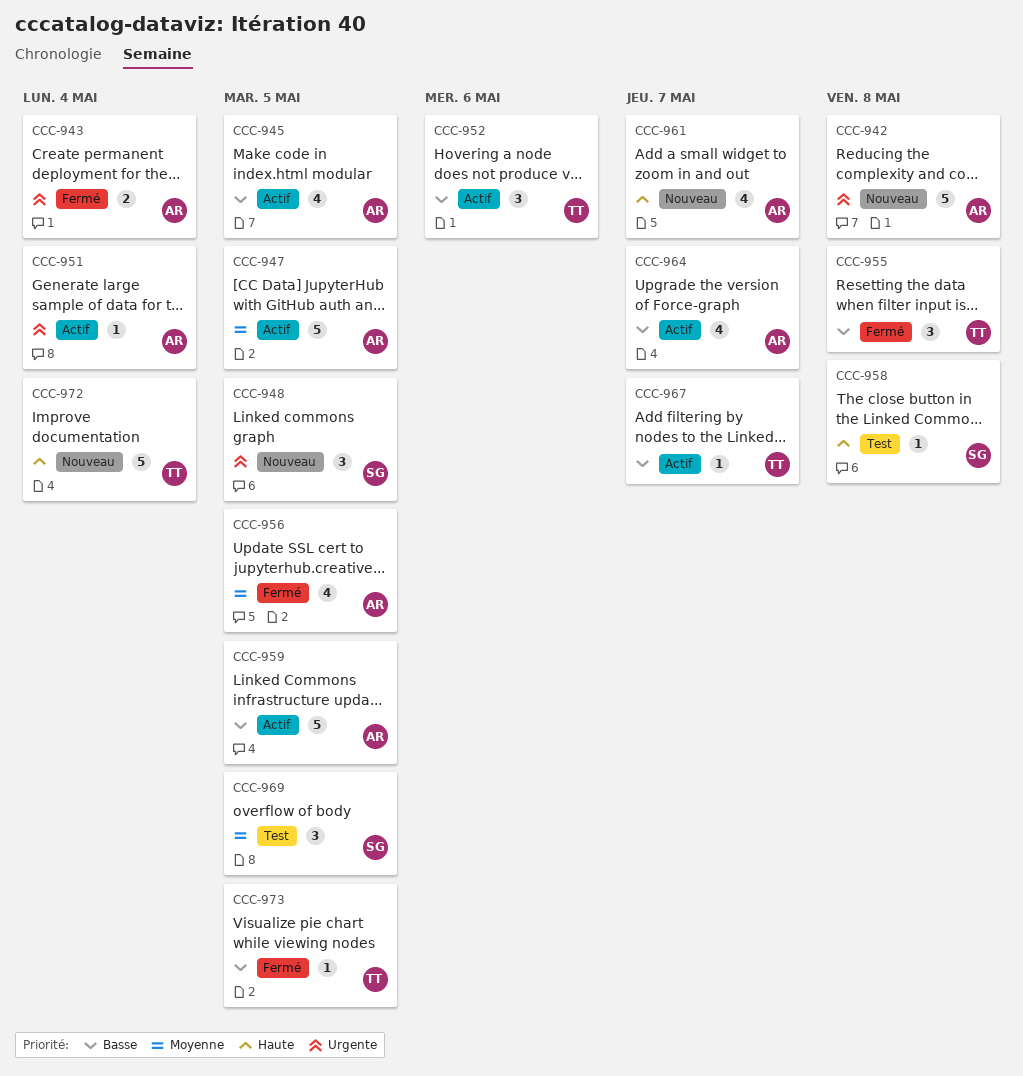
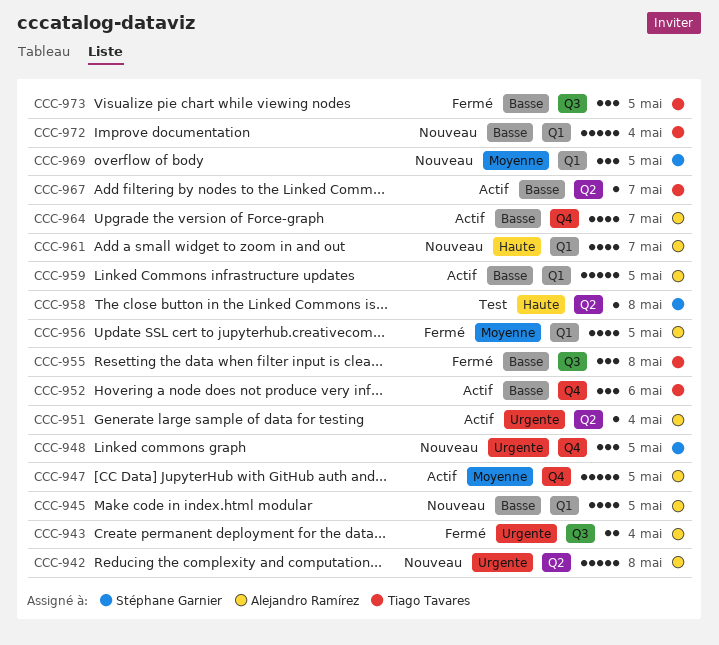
CCC-945, status: Actif -> Nouveau
CCC-969, status: Test -> Nouveau
CCC-972, priority: Haute -> Basse
CCC-973, estimate: 1 -> 3

